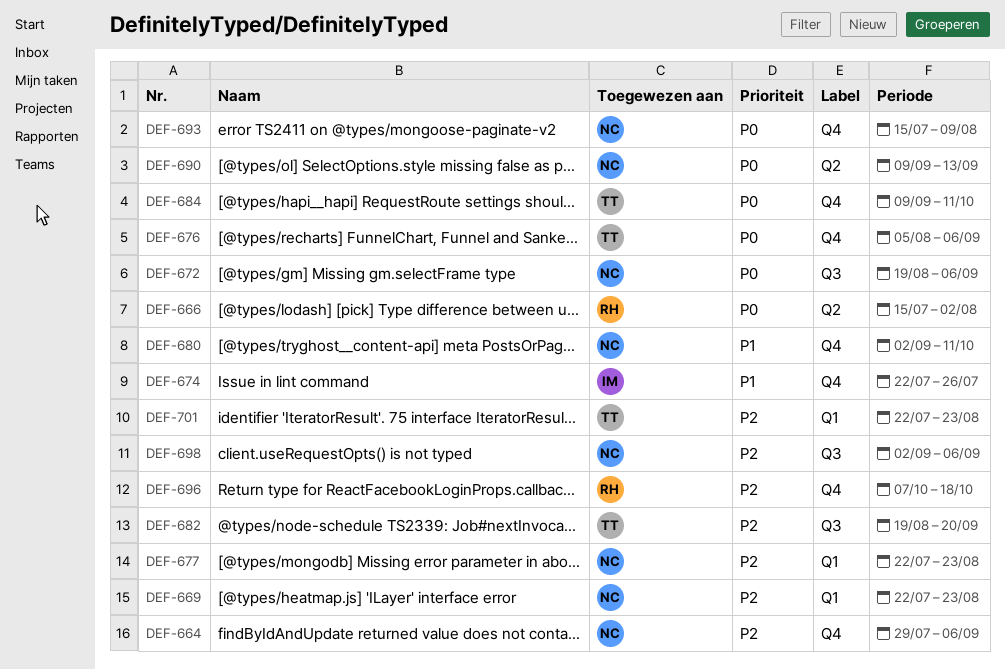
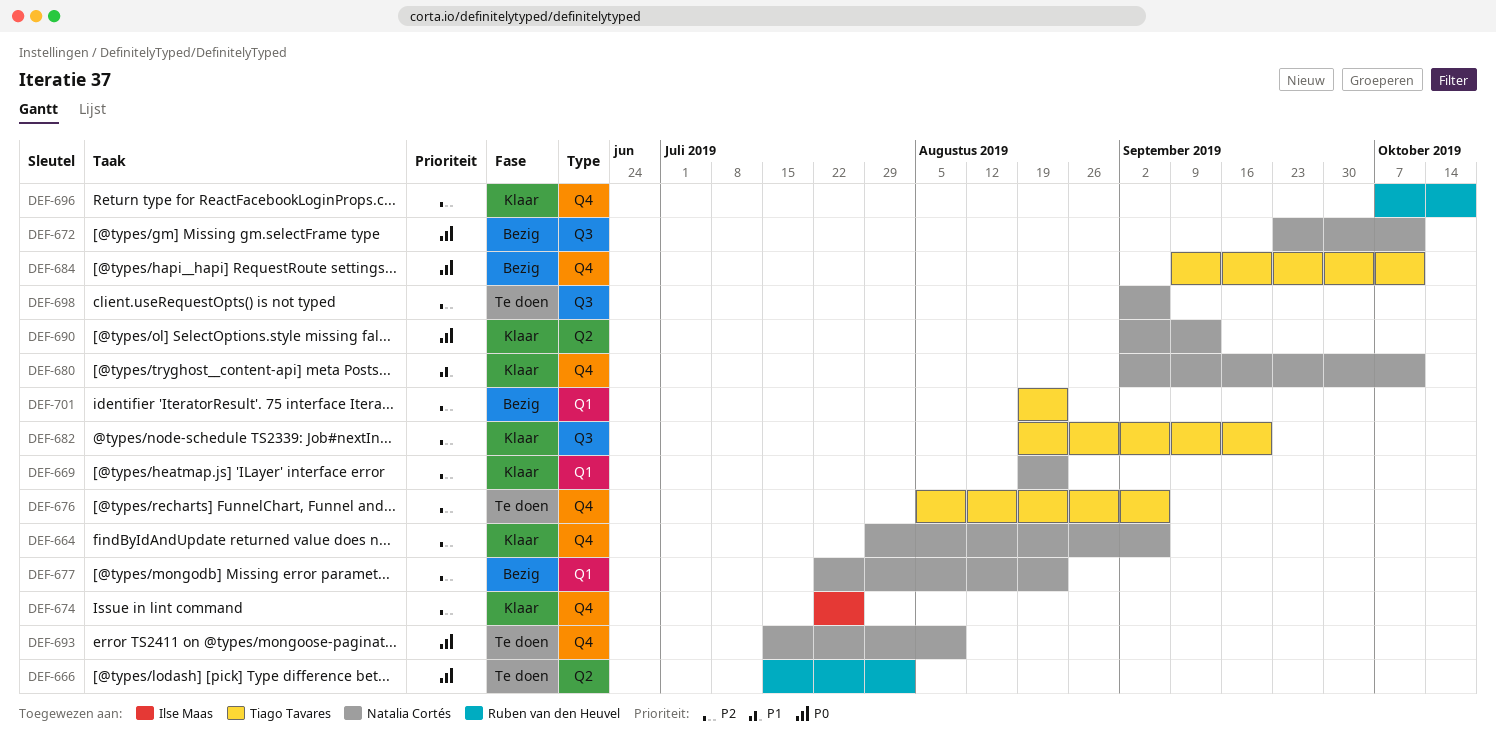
DEF-669, start: Jul 22 -> Aug 19
DEF-672, start: Aug 19 -> Sep 23
DEF-672, due: Sep 6 -> Oct 11
DEF-674, priority: P1 -> P2
DEF-676, priority: P0 -> P2
DEF-690, start: Sep 9 -> Sep 2
DEF-701, start: Jul 22 -> Aug 19

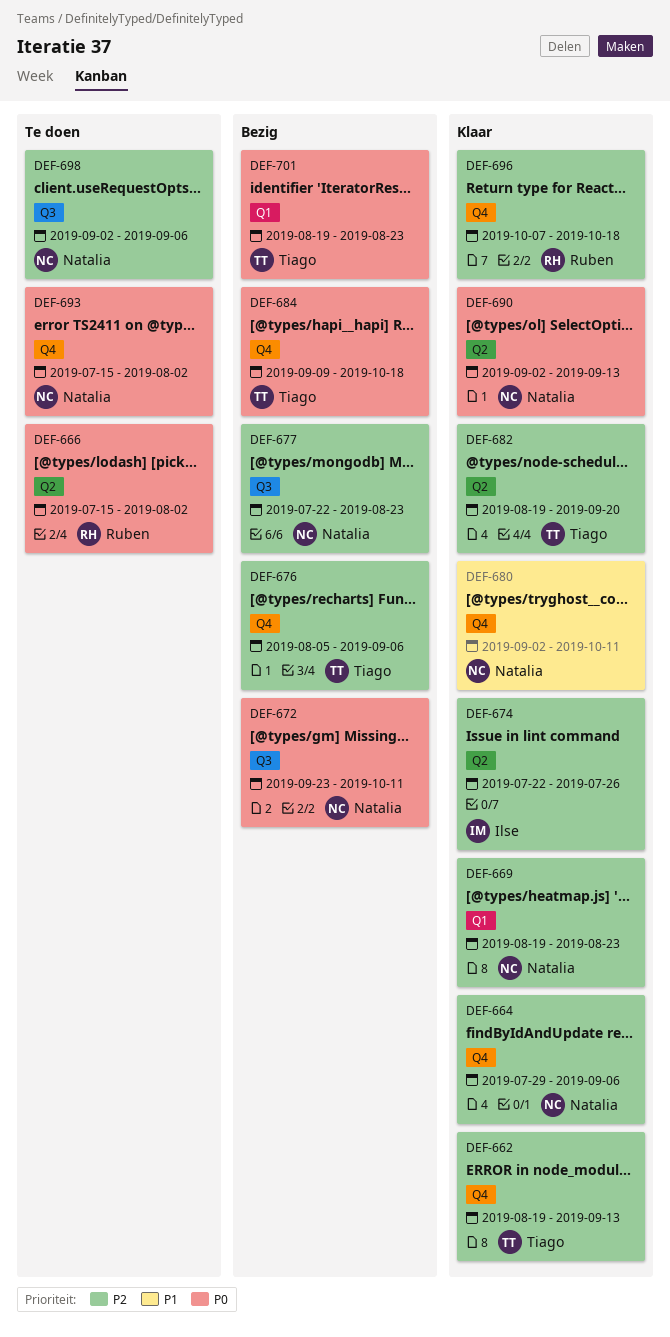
DEF-662: none -> present
DEF-674, label: Q4 -> Q2
DEF-676, status: Te doen -> Bezig
DEF-677, label: Q1 -> Q3
DEF-682, label: Q3 -> Q2
DEF-684, due: Oct 11 -> Oct 18
DEF-693, due: Aug 9 -> Aug 2
DEF-701, priority: P2 -> P0

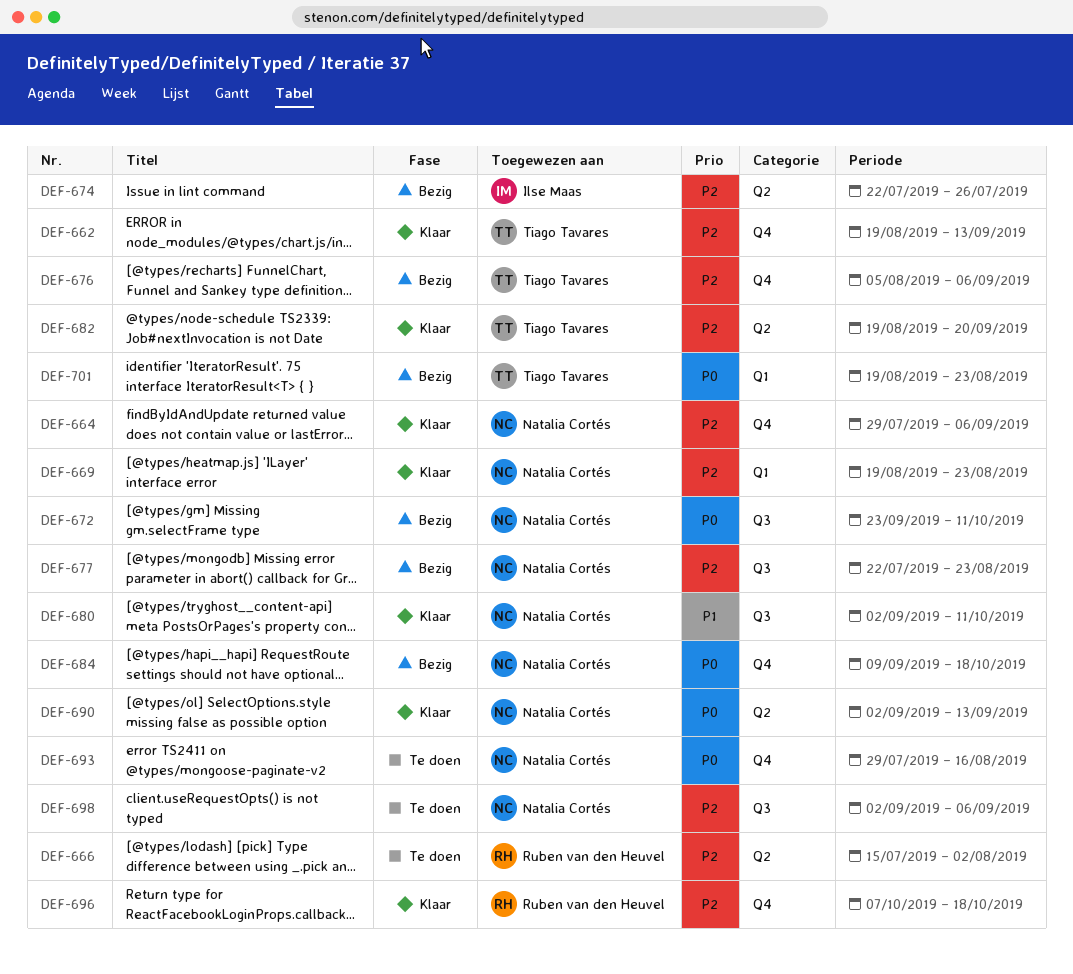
DEF-666, priority: P0 -> P2
DEF-674, status: Klaar -> Bezig
DEF-680, label: Q4 -> Q3
DEF-684, owner: Tiago Tavares -> Natalia Cortés
DEF-693, start: Jul 15 -> Jul 29
DEF-693, due: Aug 2 -> Aug 16

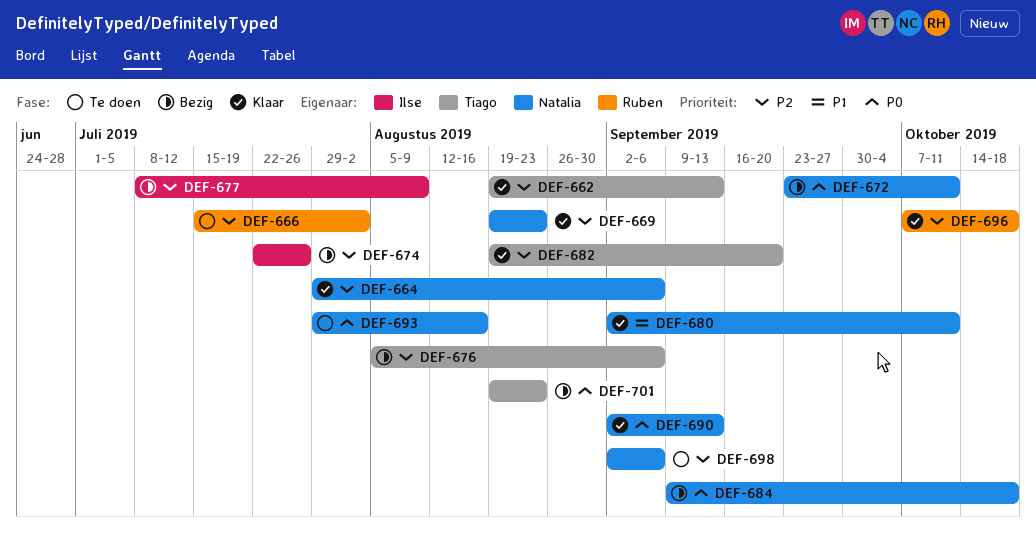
DEF-677, owner: Natalia Cortés -> Ilse Maas
DEF-677, start: Jul 22 -> Jul 8
DEF-677, due: Aug 23 -> Aug 9

